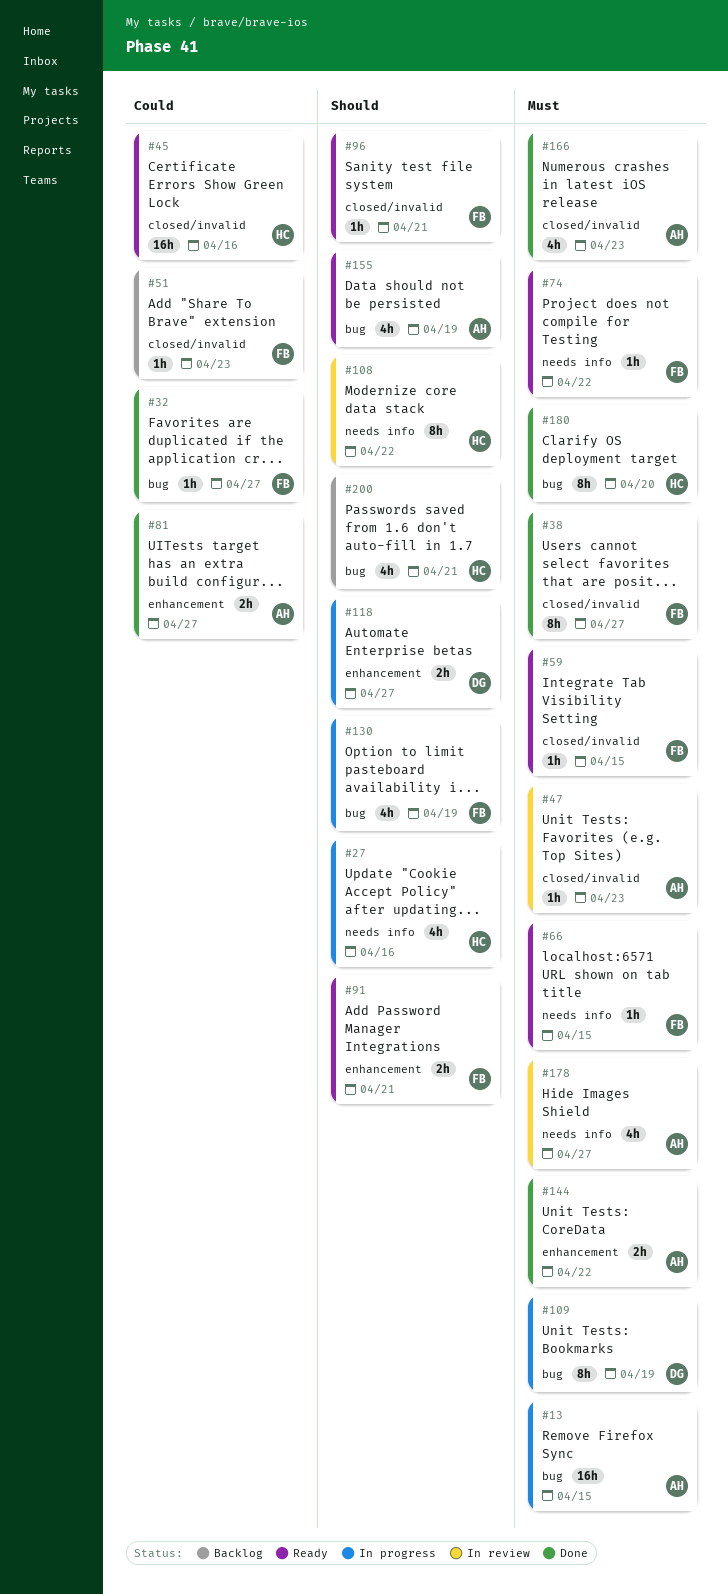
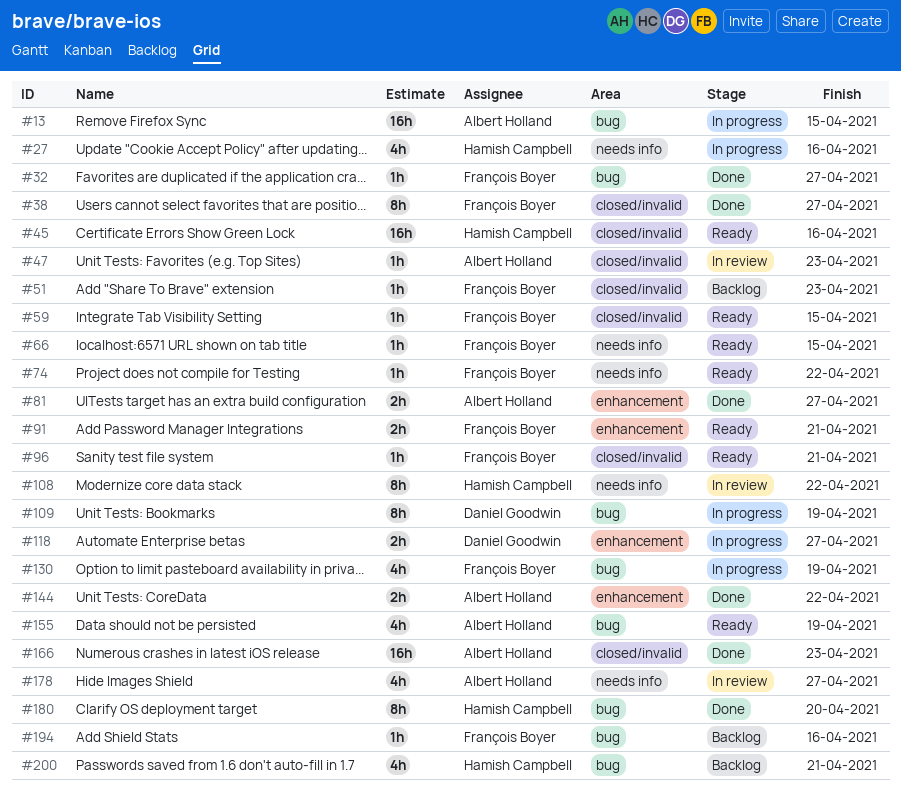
#166, estimate: 4h -> 16h
#194: none -> present

